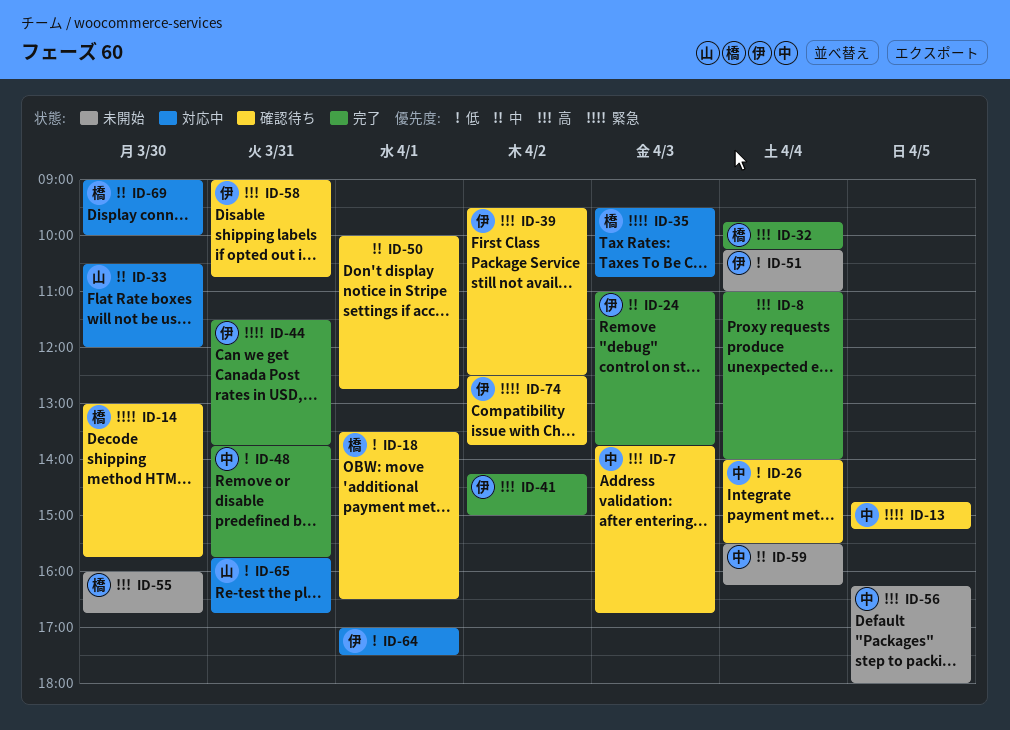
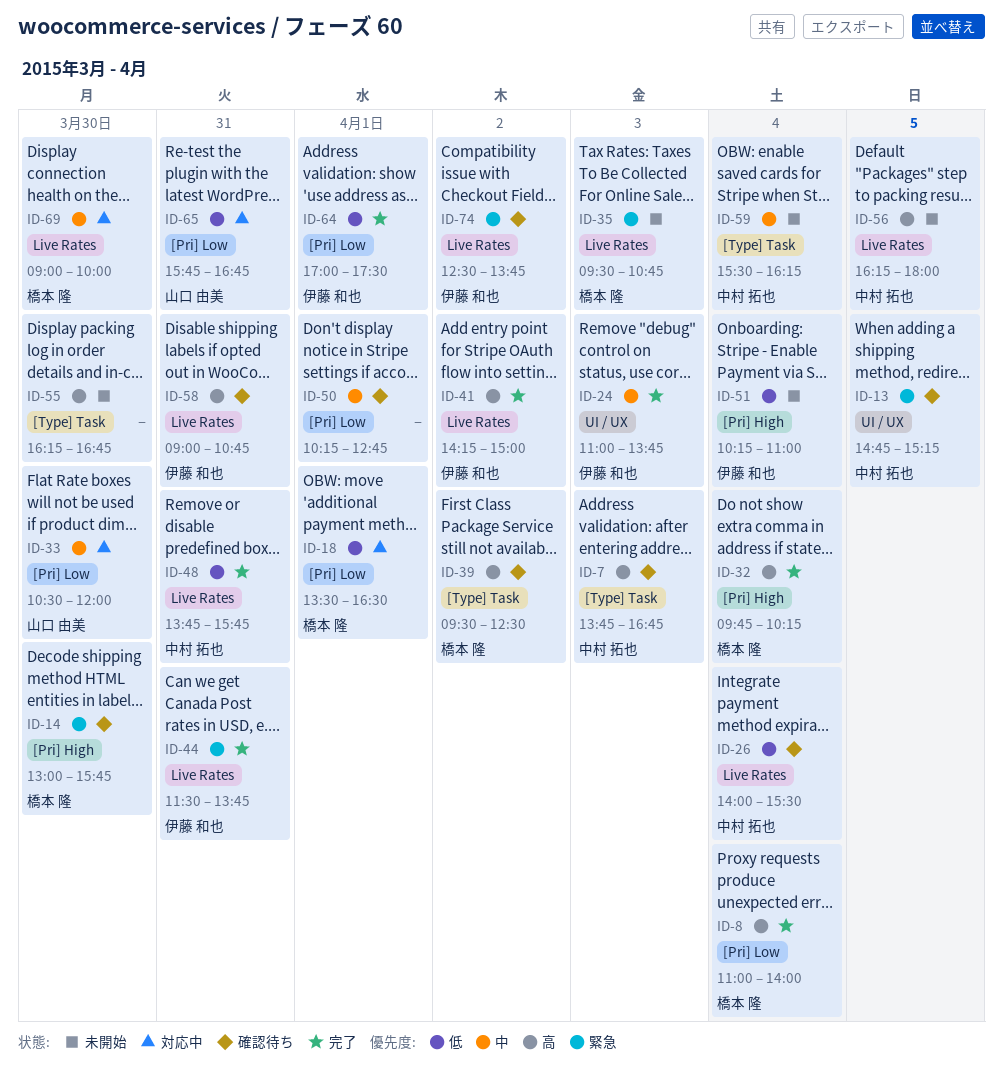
ID-8, owner: none -> 橋本 隆
ID-18, status: 確認待ち -> 対応中
ID-35, status: 対応中 -> 未開始
ID-39, owner: 伊藤 和也 -> 橋本 隆
ID-50, begins: 10:00 -> 10:15
ID-55, owner: 橋本 隆 -> none
ID-55, begins: 16:00 -> 16:15
ID-64, status: 対応中 -> 完了

